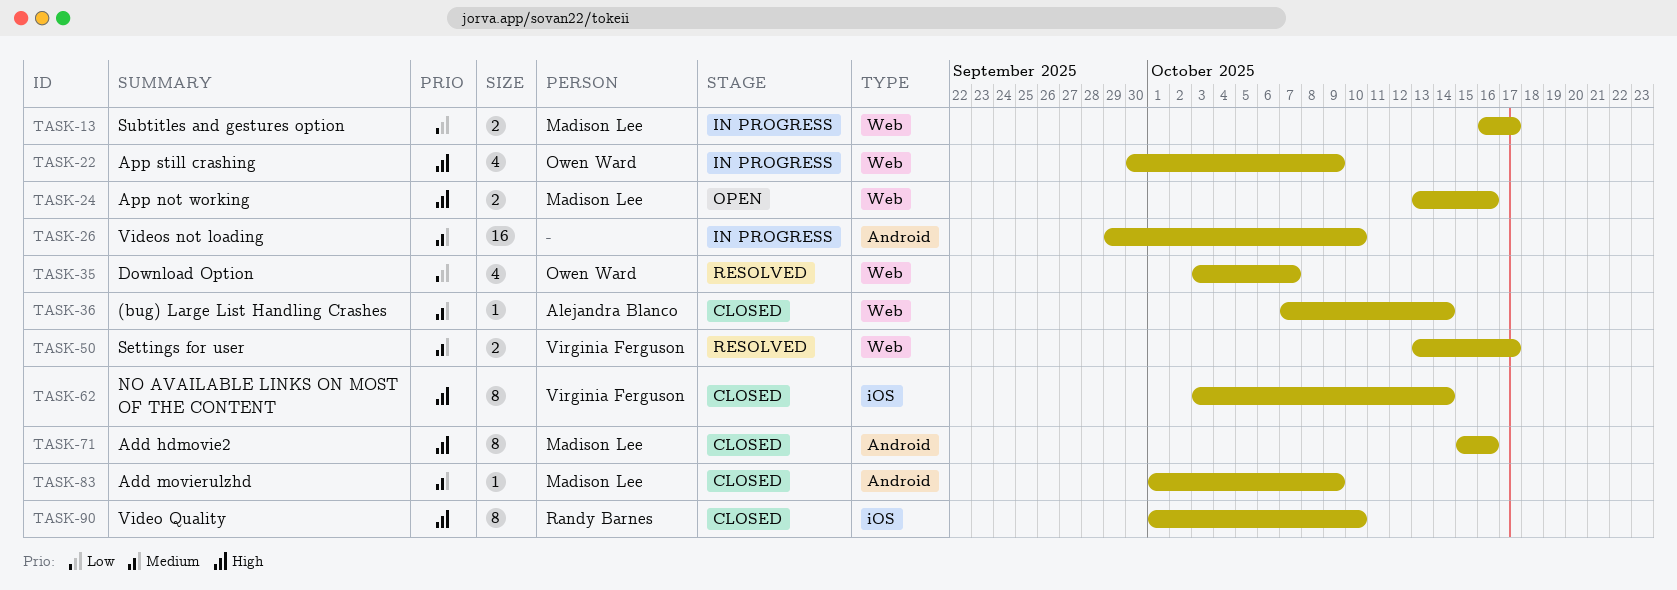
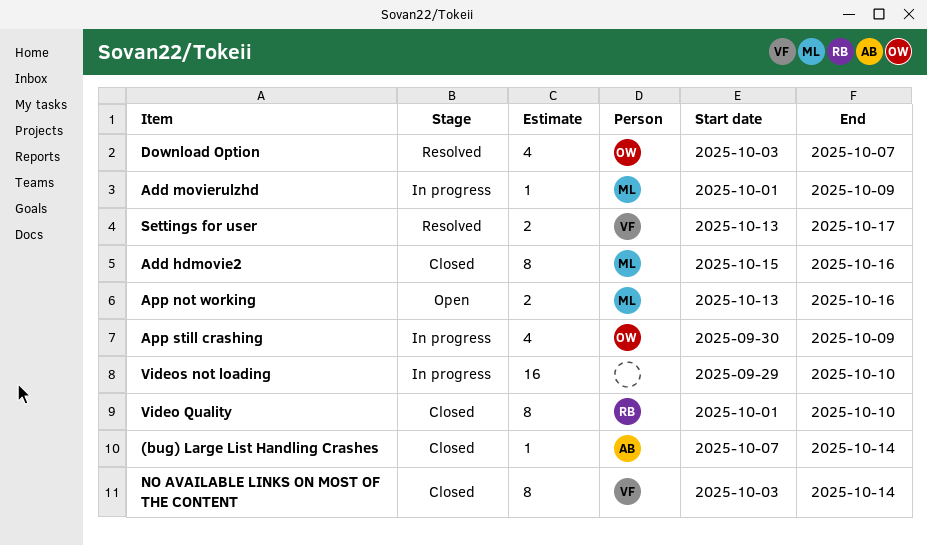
Add movierulzhd, status: Closed -> In progress
Subtitles and gestures option: present -> none

